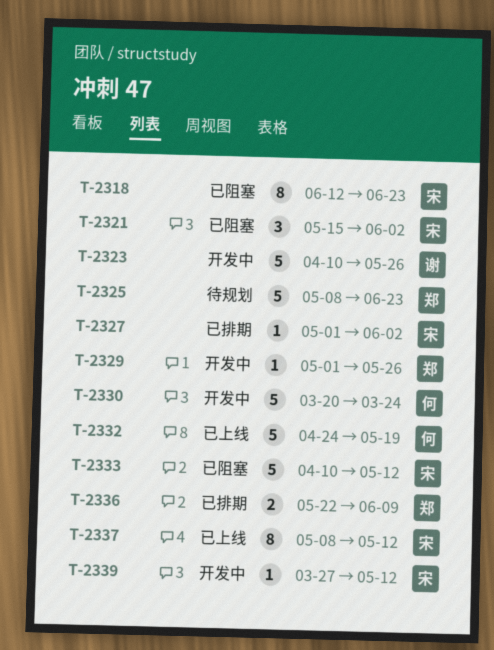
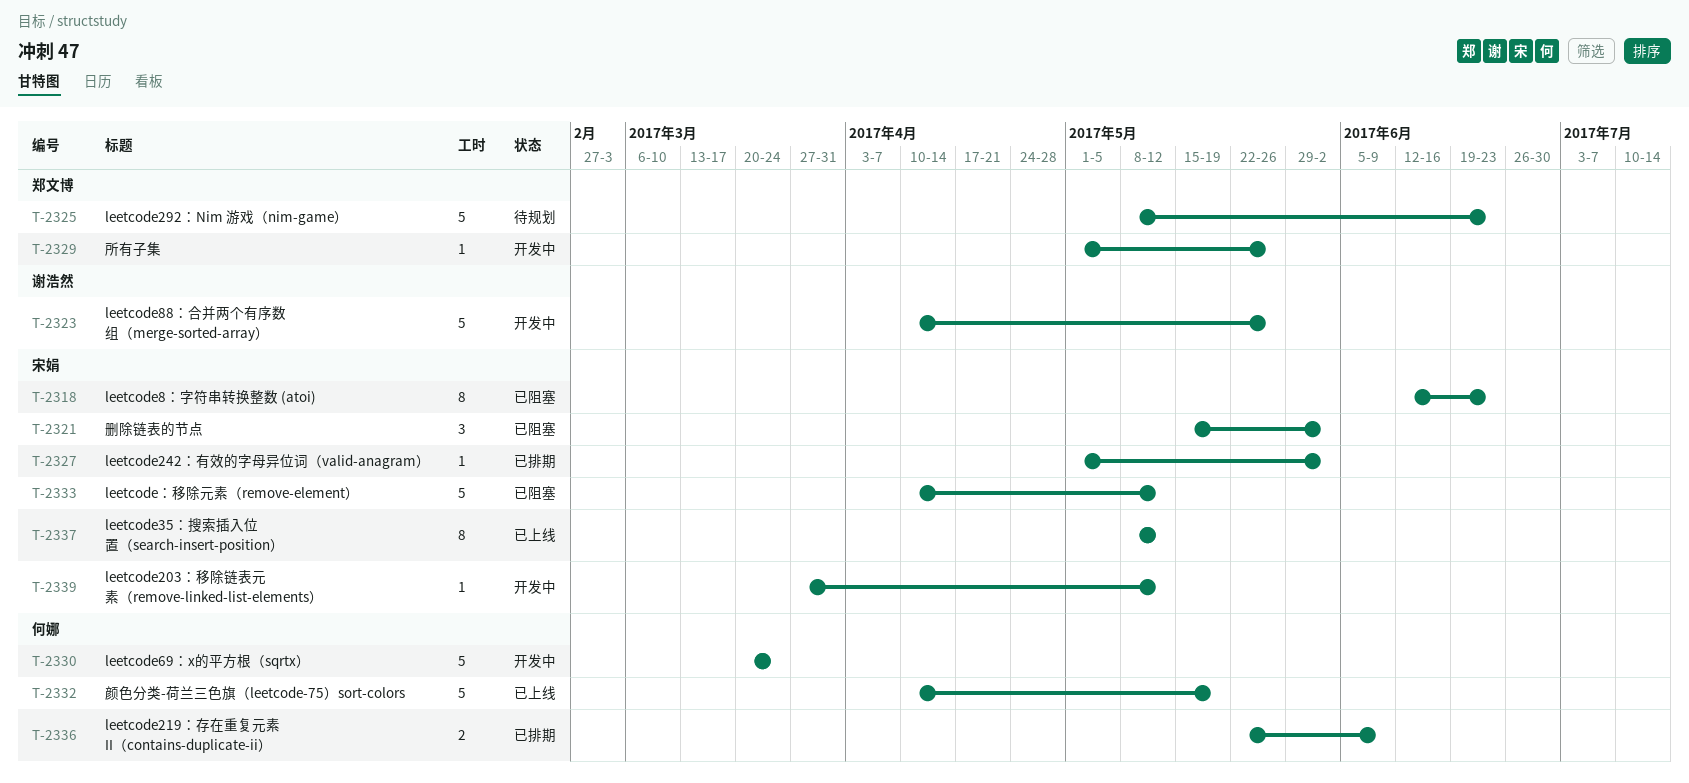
T-2332, start: Apr 24 -> Apr 10
T-2336, owner: 郑文博 -> 何娜

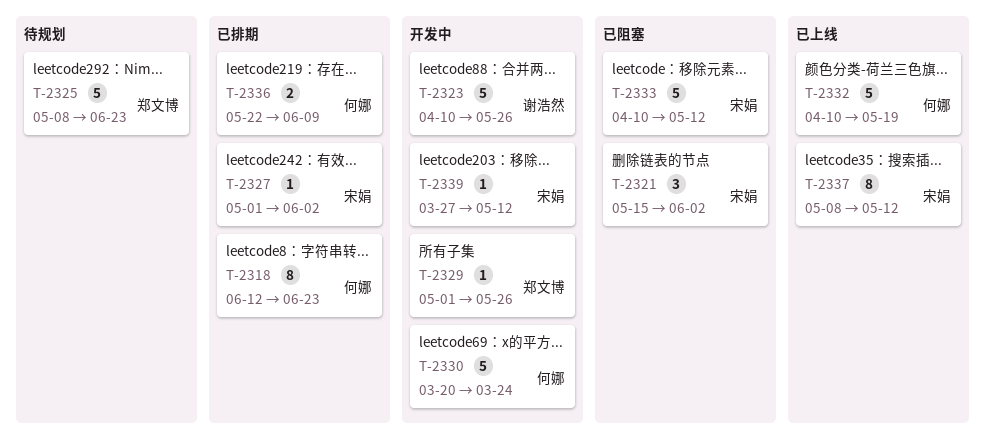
T-2318, status: 已阻塞 -> 已排期
T-2318, owner: 宋娟 -> 何娜

